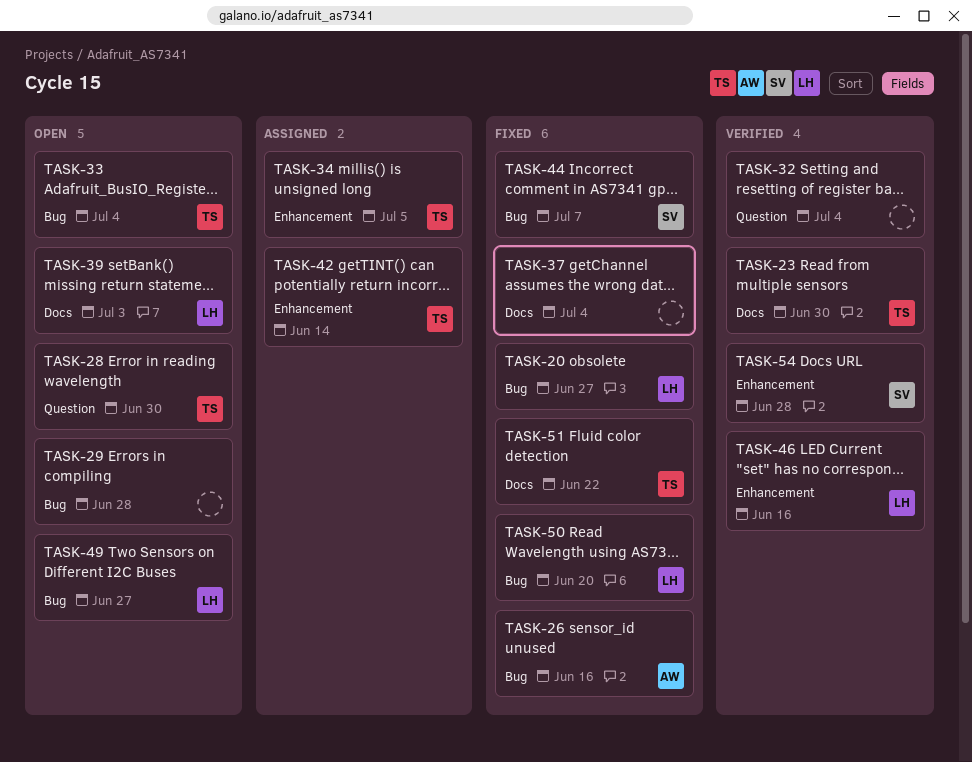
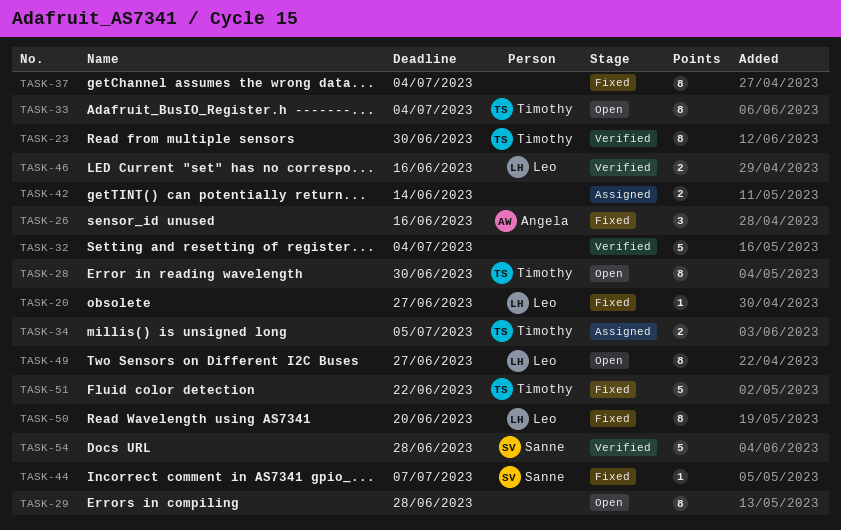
TASK-39: present -> none
TASK-42, owner: Timothy -> none

